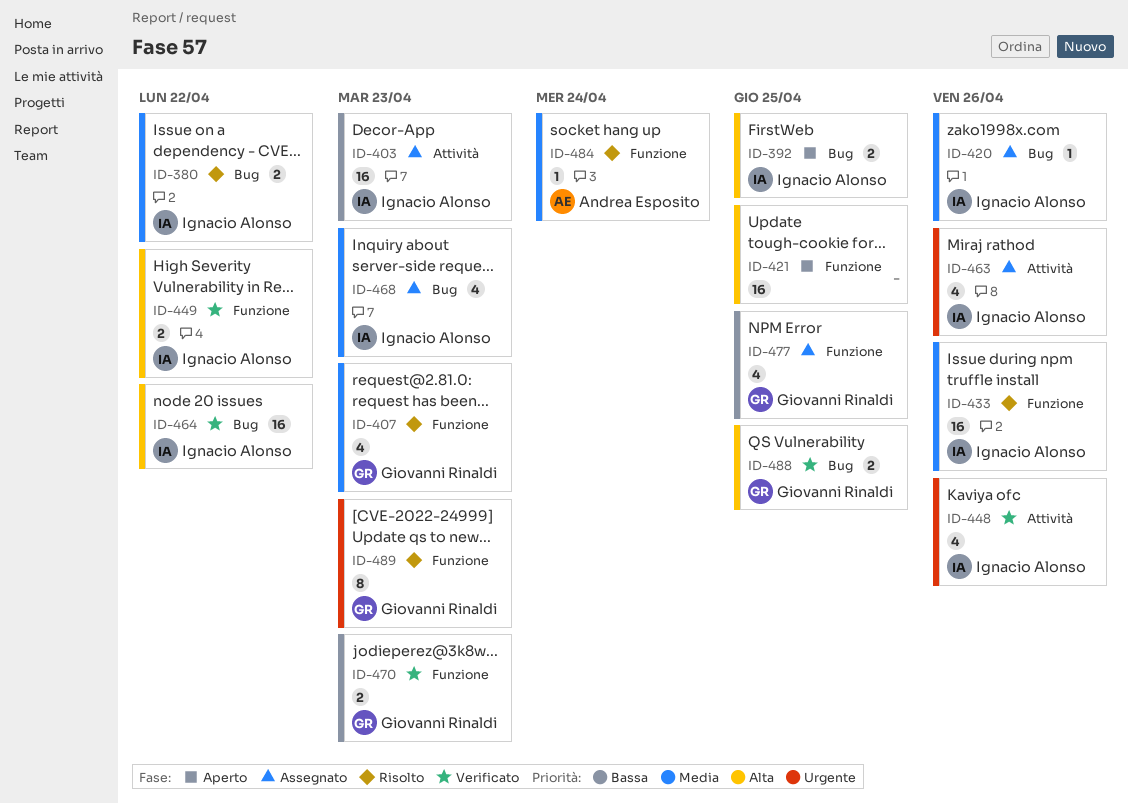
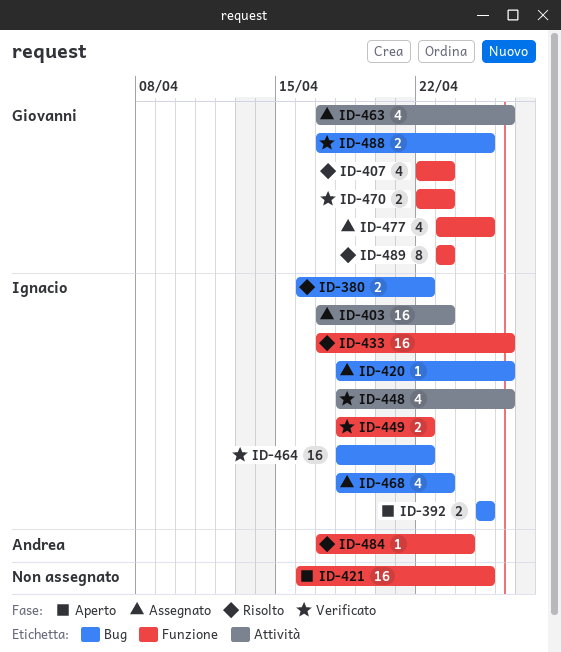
ID-463, owner: Ignacio Alonso -> Giovanni Rinaldi

